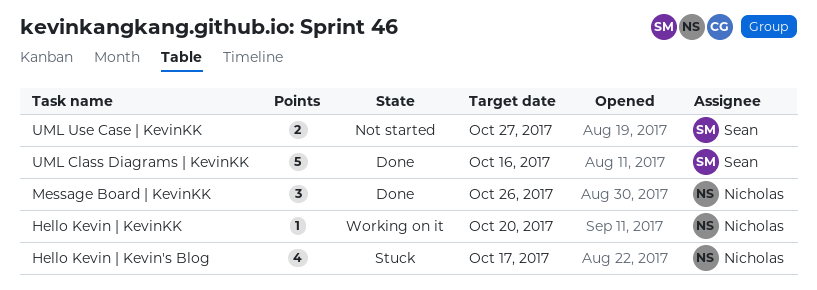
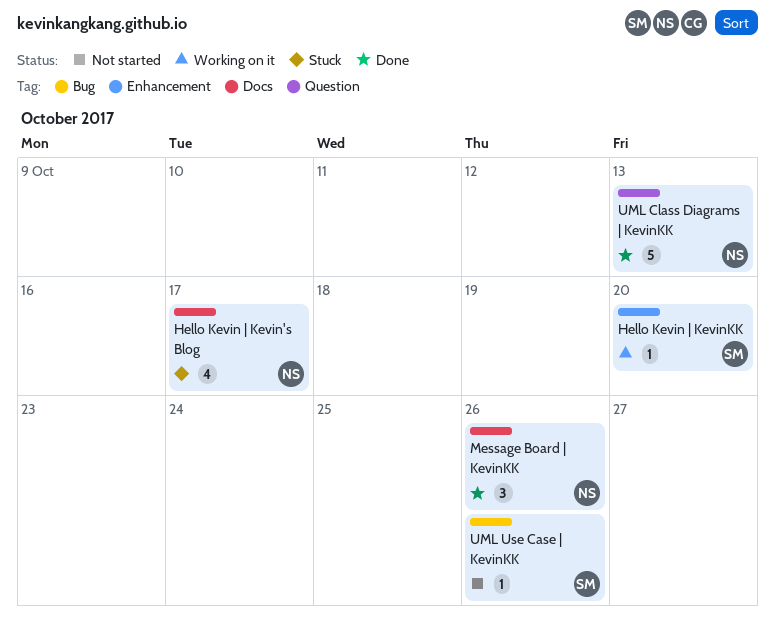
Hello Kevin | KevinKK, owner: Nicholas -> Sean
UML Class Diagrams | KevinKK, owner: Sean -> Nicholas
UML Class Diagrams | KevinKK, due: Oct 16 -> Oct 13
UML Use Case | KevinKK, estimate: 2 -> 1
UML Use Case | KevinKK, due: Oct 27 -> Oct 26

